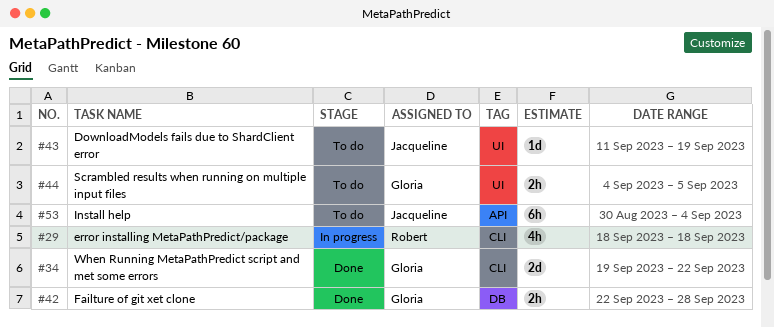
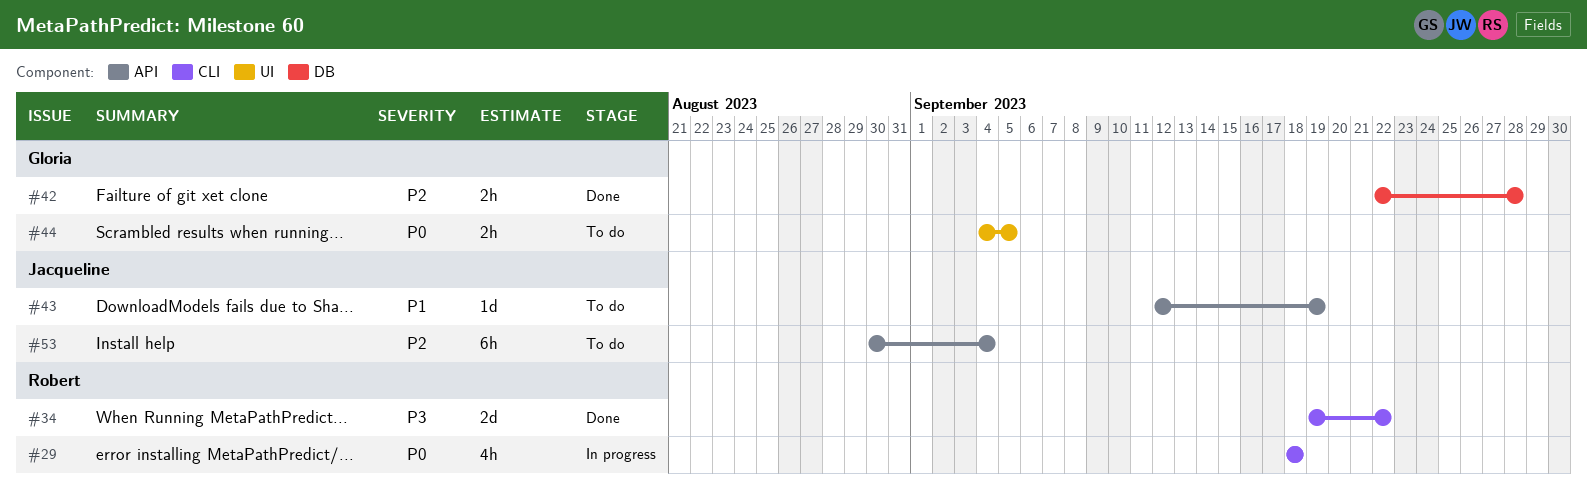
#34, owner: Gloria -> Robert
#43, label: UI -> API
#43, start: Sep 11 -> Sep 12

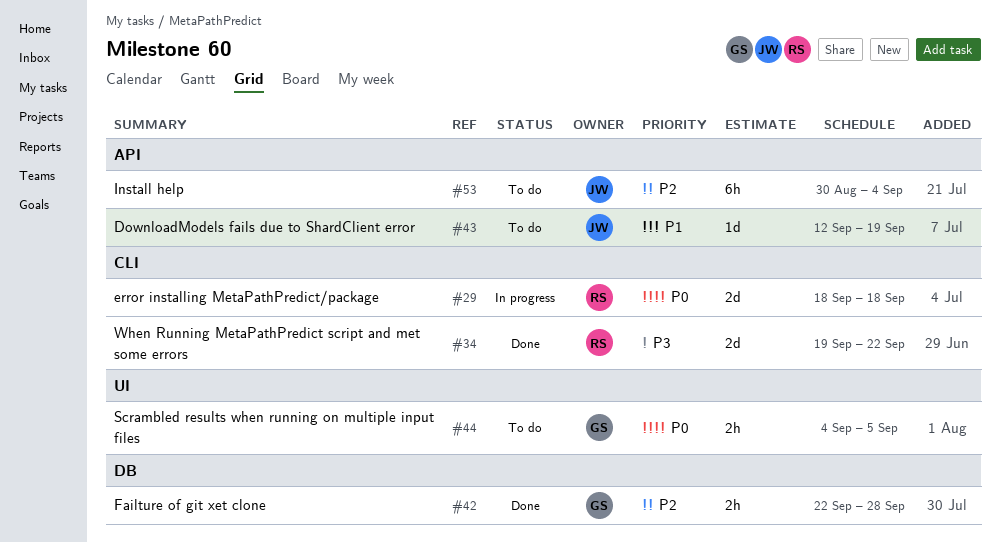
#29, estimate: 4h -> 2d

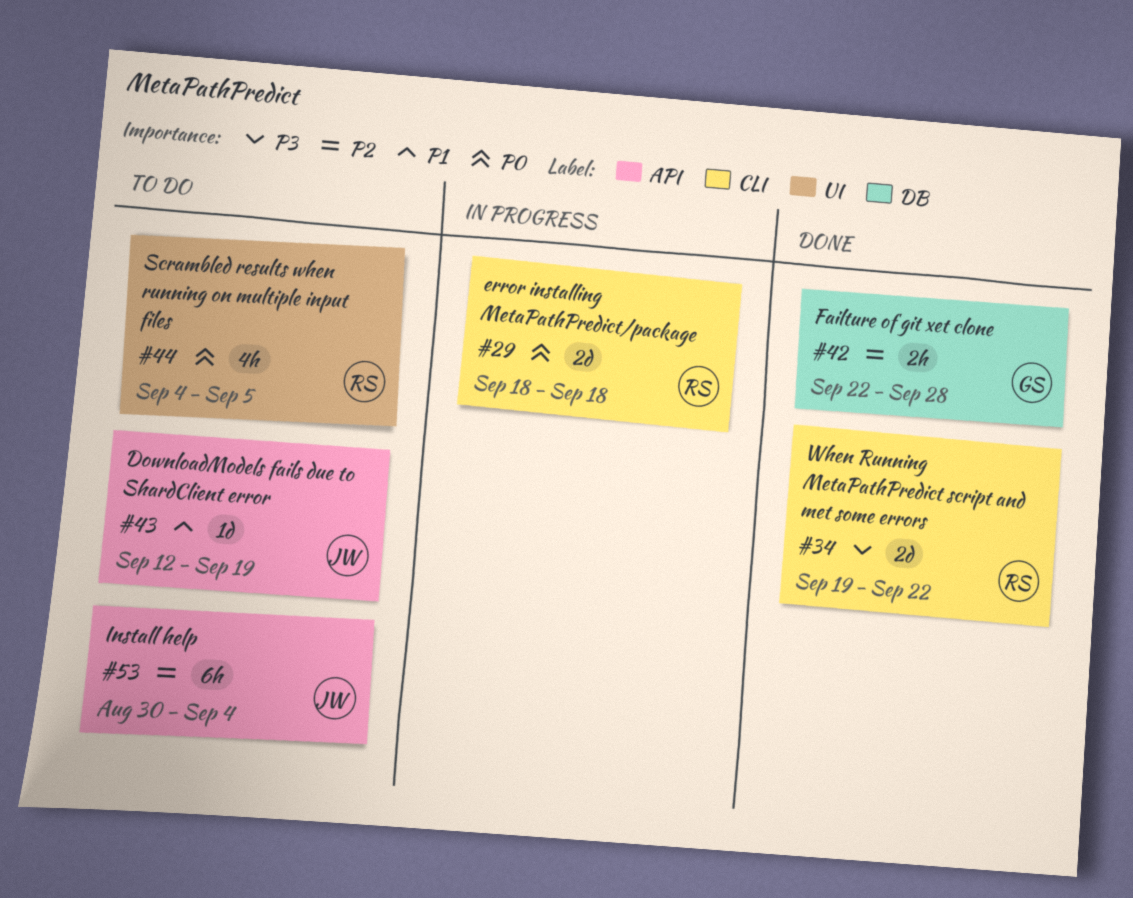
#44, owner: GS -> RS
#44, estimate: 2h -> 4h

